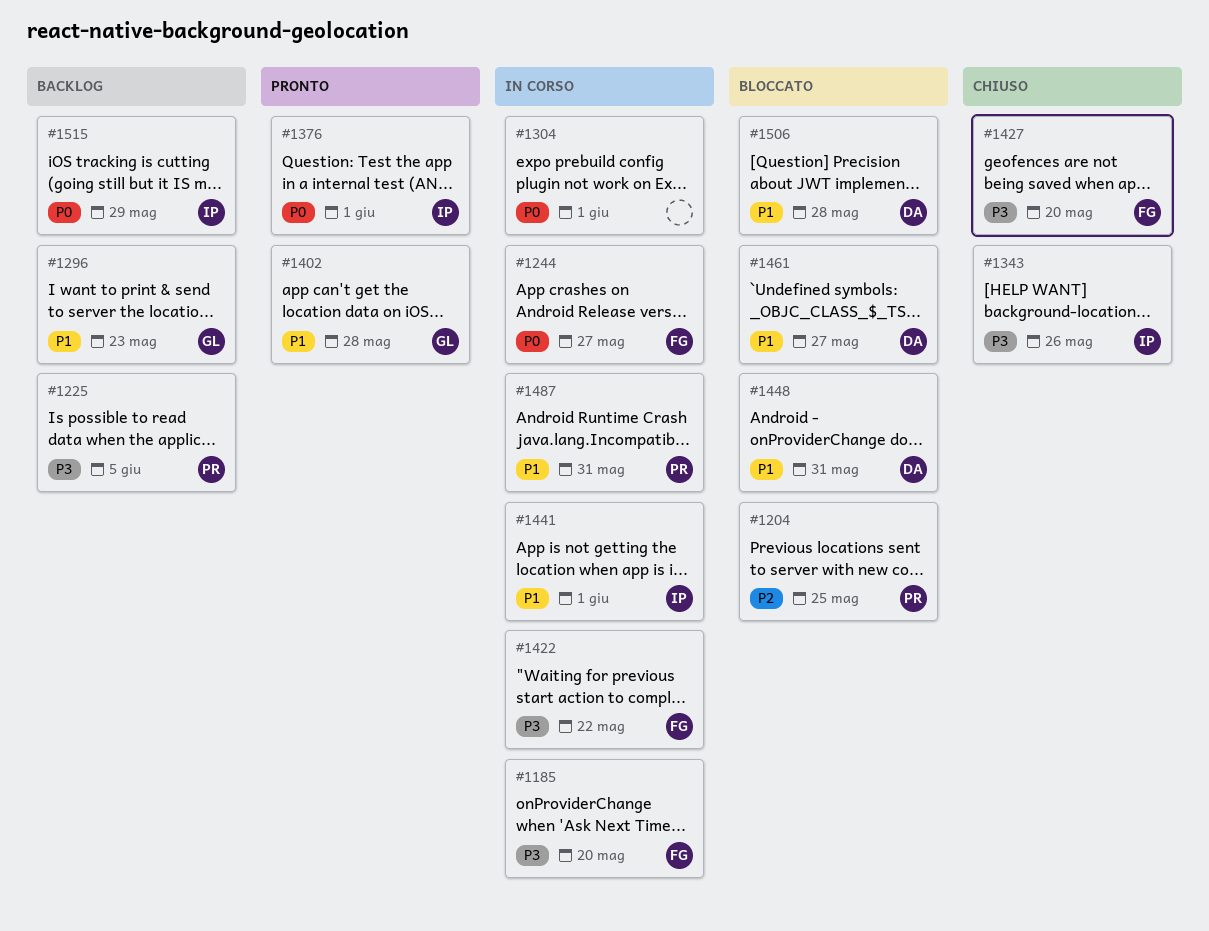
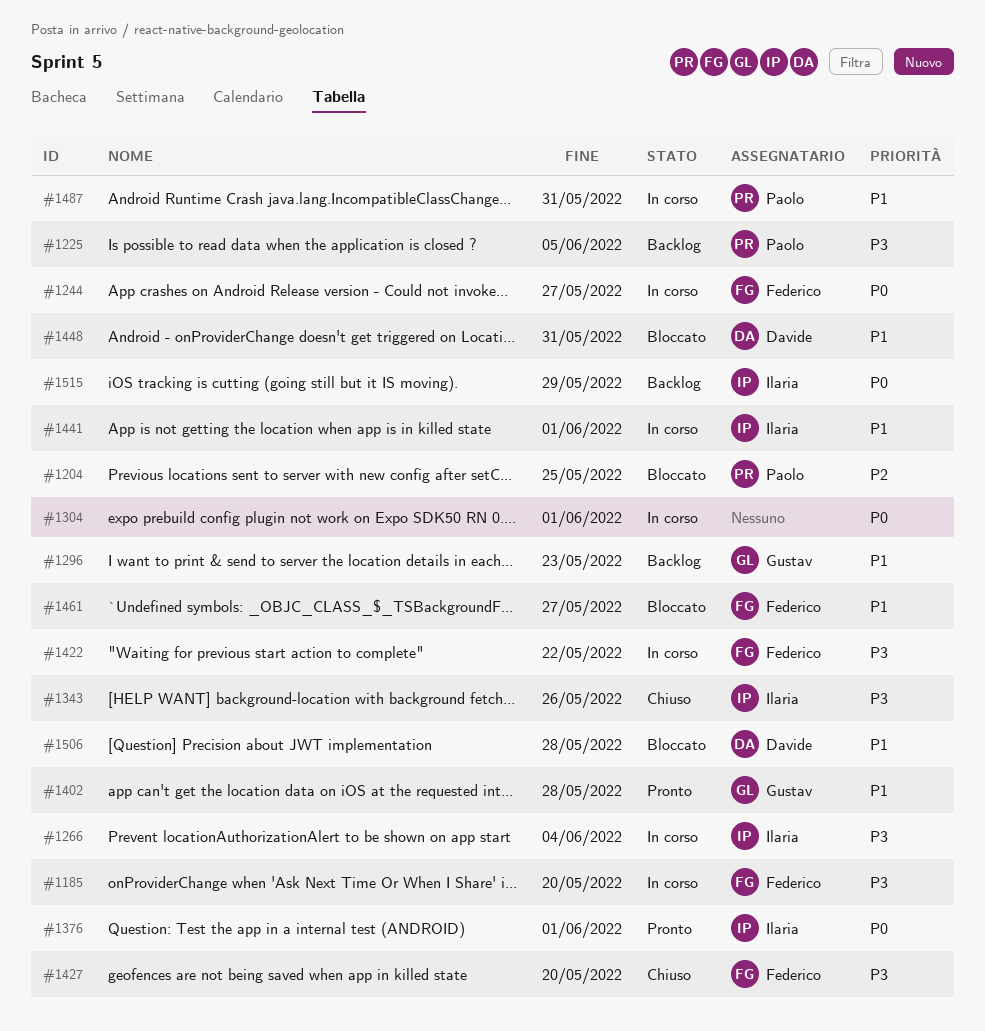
#1266: none -> present
#1461, owner: Davide -> Federico

